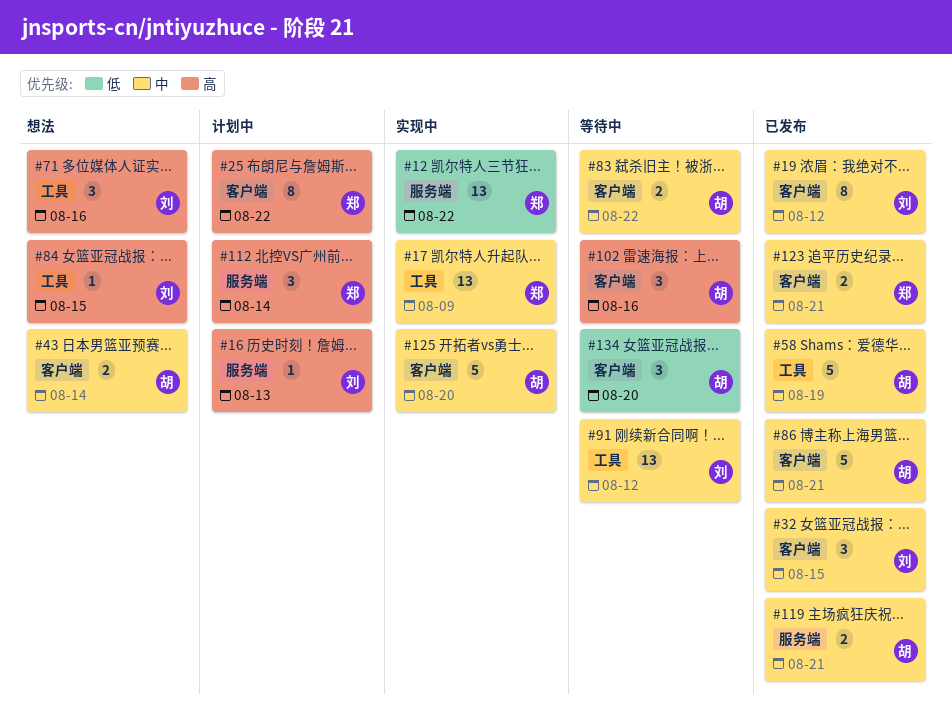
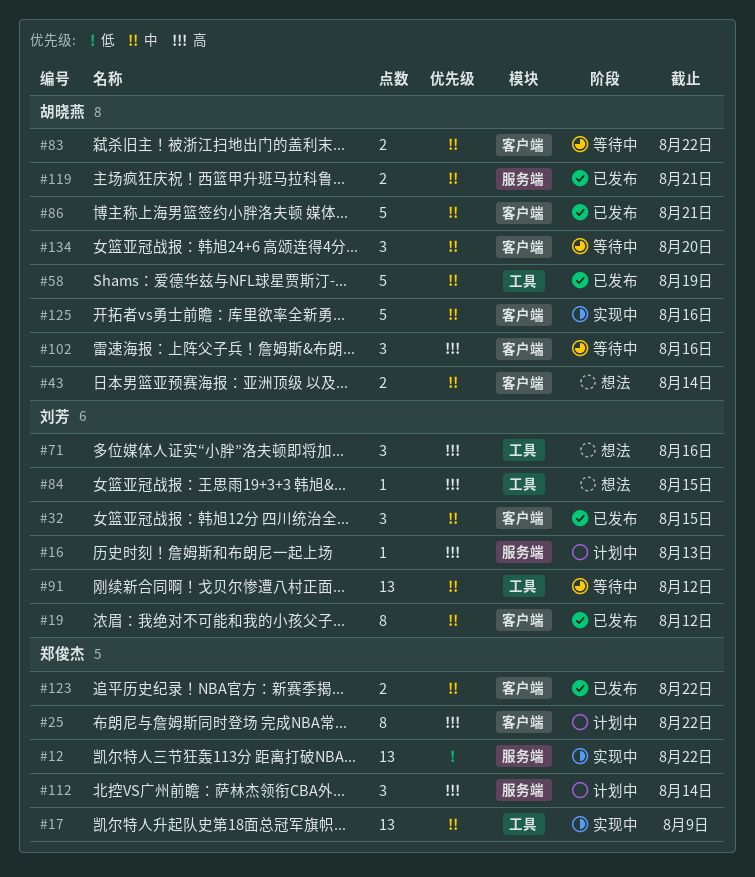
#123, due: Aug 21 -> Aug 22
#125, due: Aug 20 -> Aug 16
#134, priority: 低 -> 中

